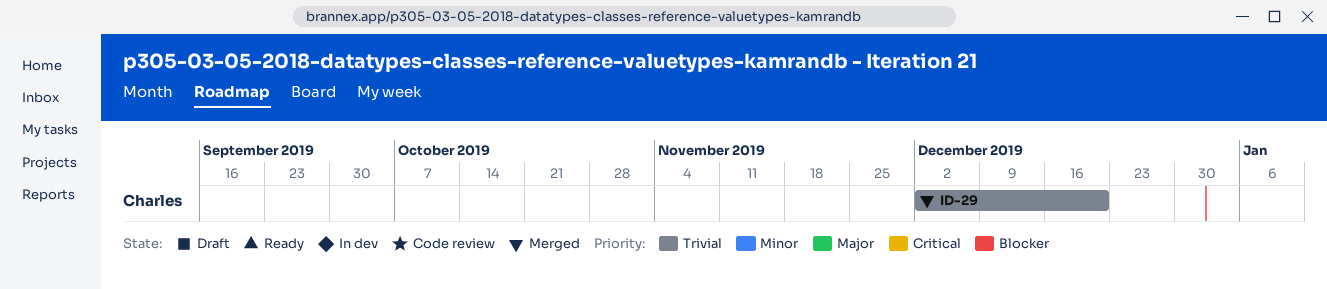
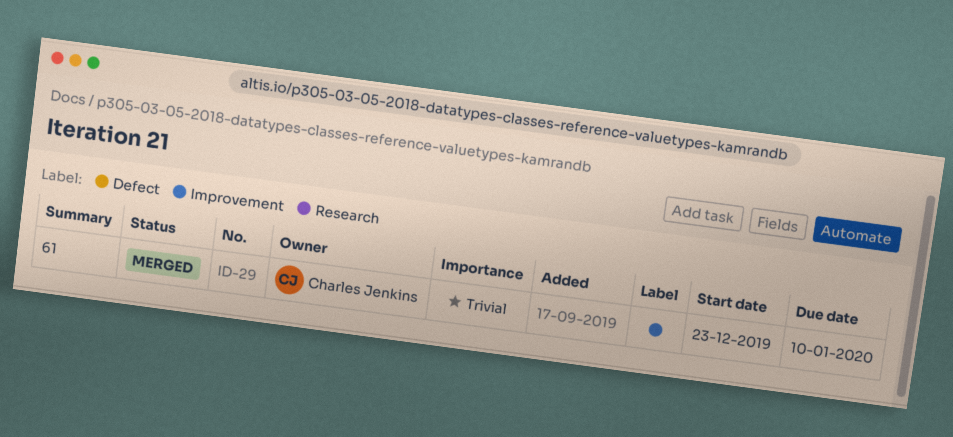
ID-29, start: Dec 2 -> Dec 23
ID-29, due: Dec 20 -> Jan 10

